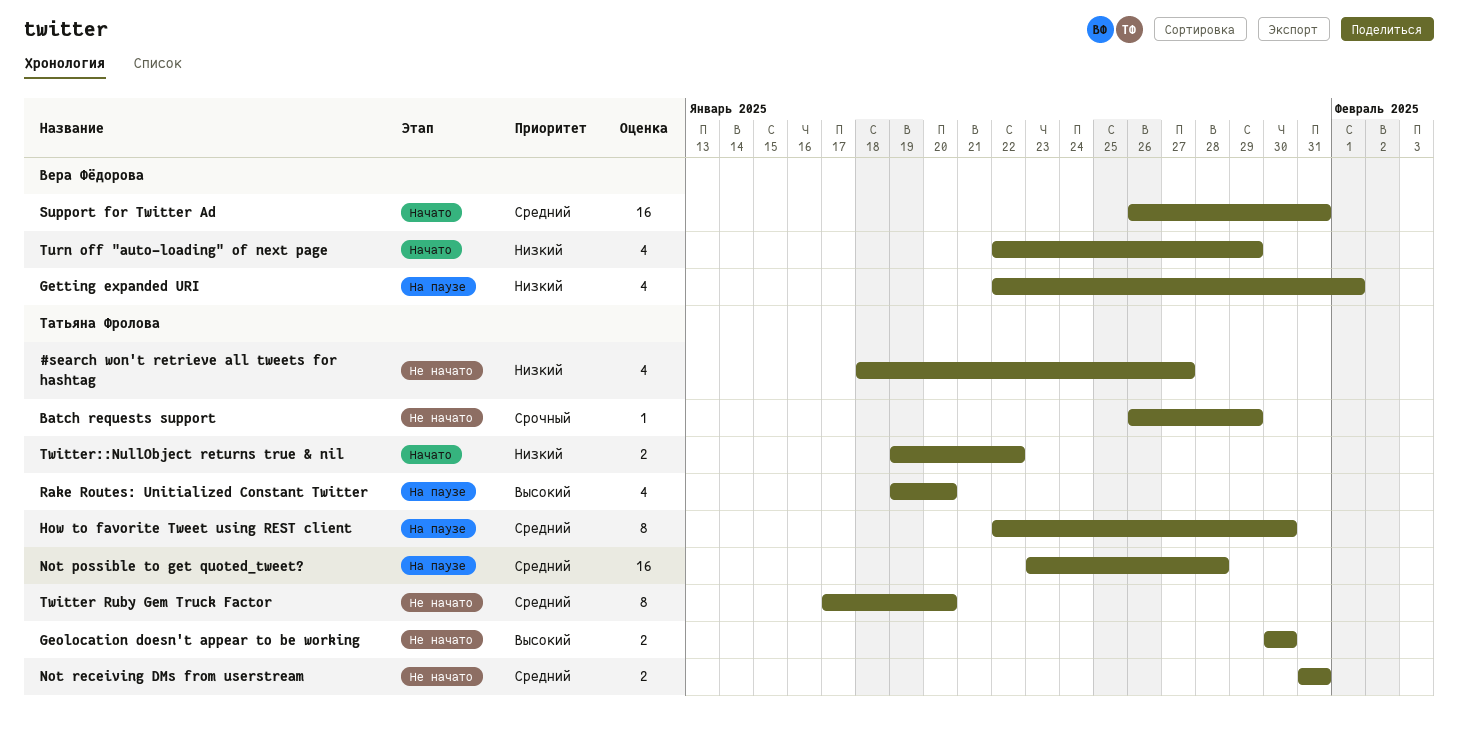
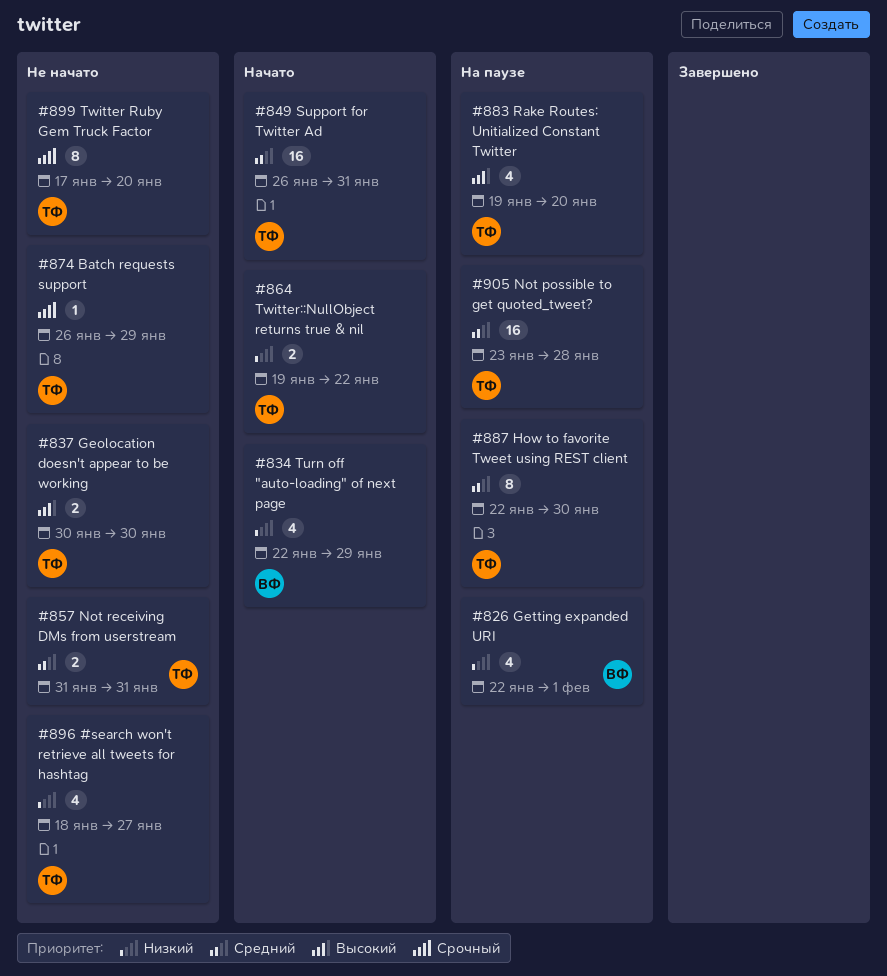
Support for Twitter Ad, owner: Вера Фёдорова -> Татьяна Фролова
Twitter Ruby Gem Truck Factor, priority: Средний -> Срочный

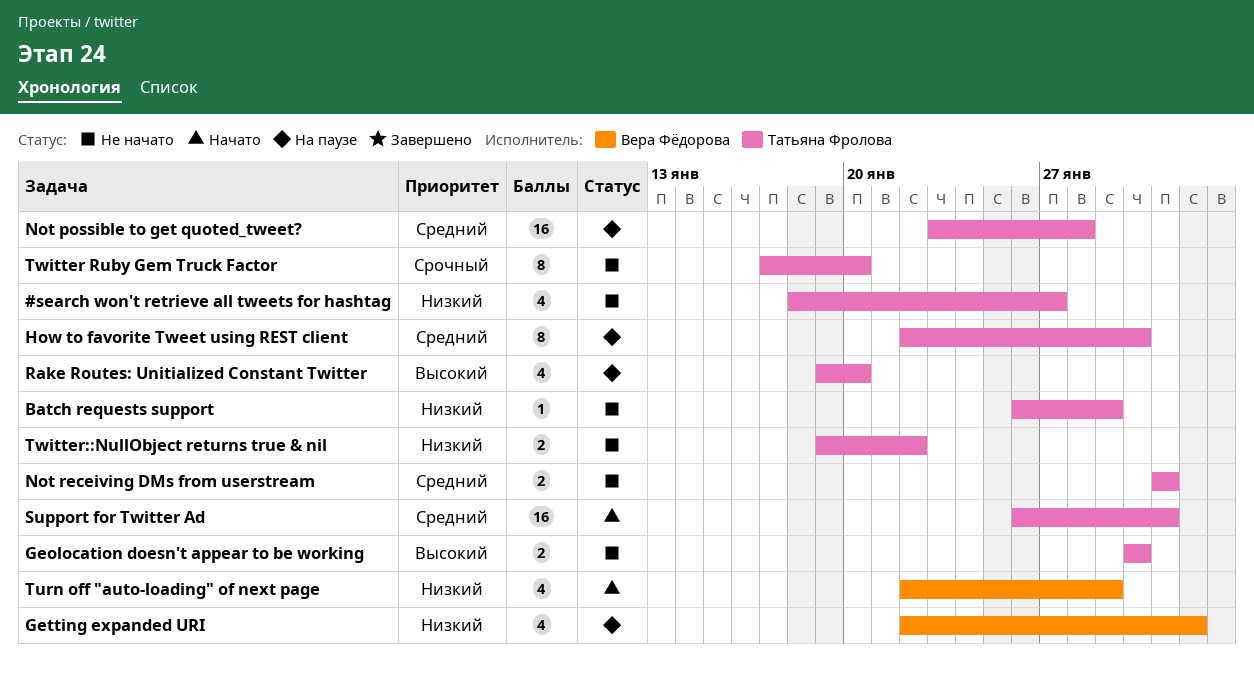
Batch requests support, priority: Срочный -> Низкий
Twitter::NullObject returns true & nil, status: Начато -> Не начато

